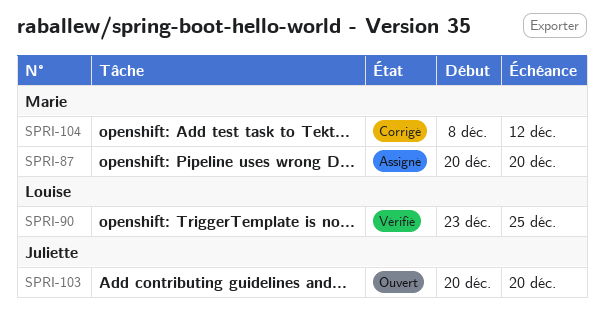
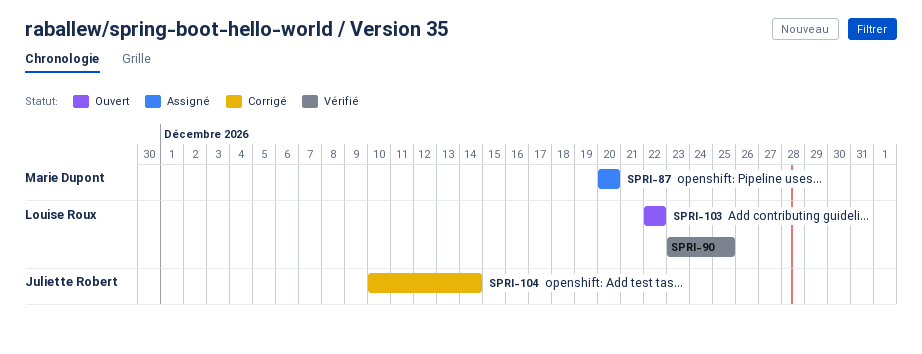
SPRI-103, owner: Juliette Robert -> Louise Roux
SPRI-103, start: Dec 20 -> Dec 22
SPRI-103, due: Dec 20 -> Dec 22
SPRI-104, owner: Marie Dupont -> Juliette Robert
SPRI-104, start: Dec 8 -> Dec 10
SPRI-104, due: Dec 12 -> Dec 14

